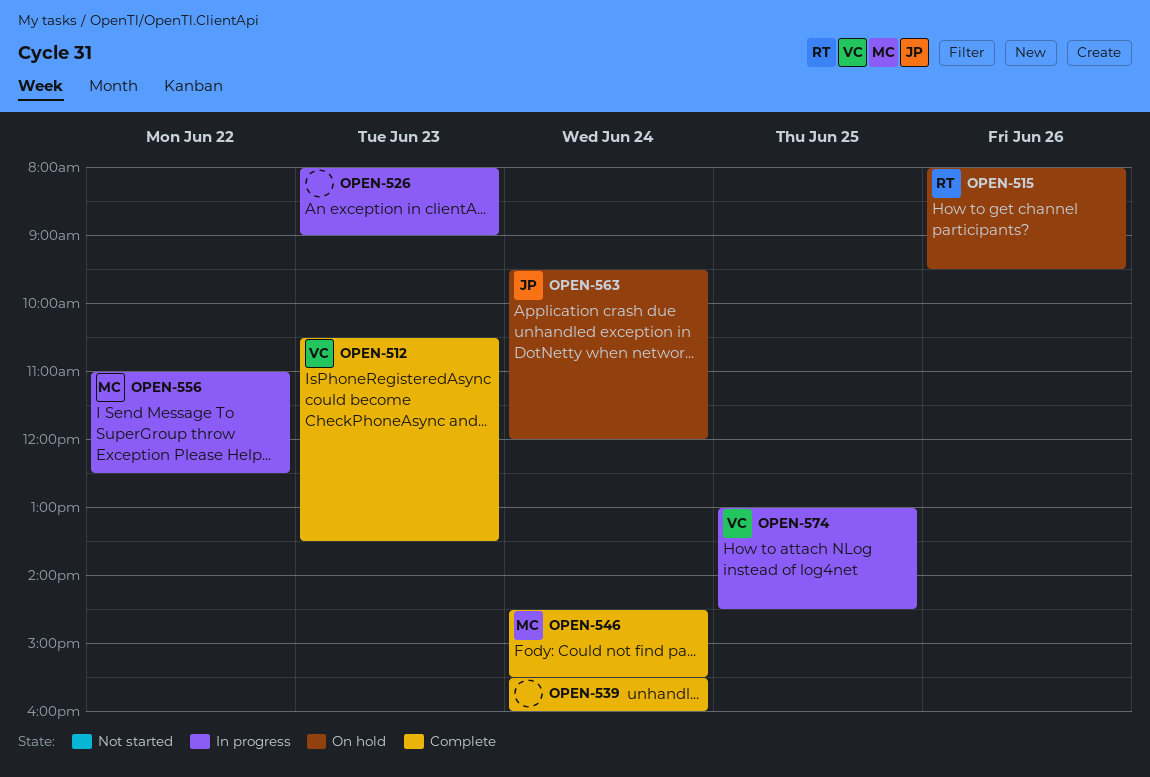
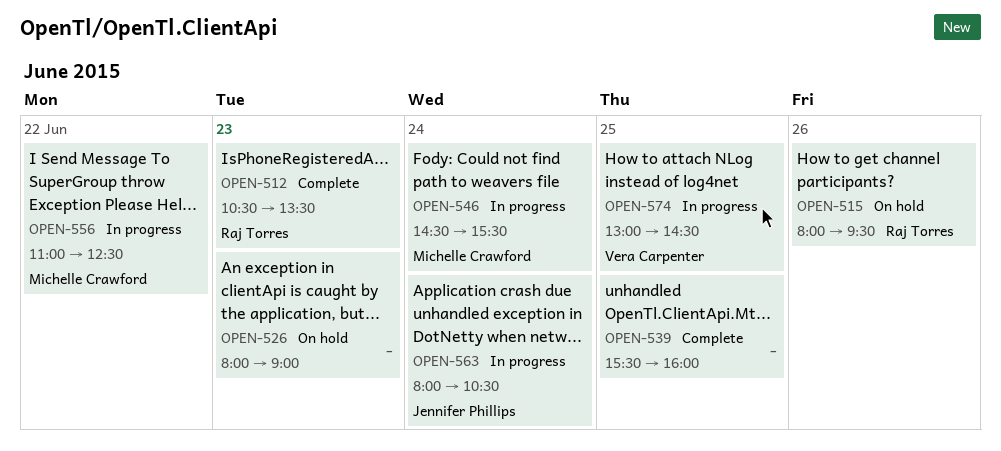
OPEN-512, owner: Vera Carpenter -> Raj Torres
OPEN-526, status: In progress -> On hold
OPEN-539, day: Jun 24 -> Jun 25
OPEN-546, status: Complete -> In progress
OPEN-563, status: On hold -> In progress
OPEN-563, begins: 09:30 -> 08:00
OPEN-563, ends: 12:00 -> 10:30

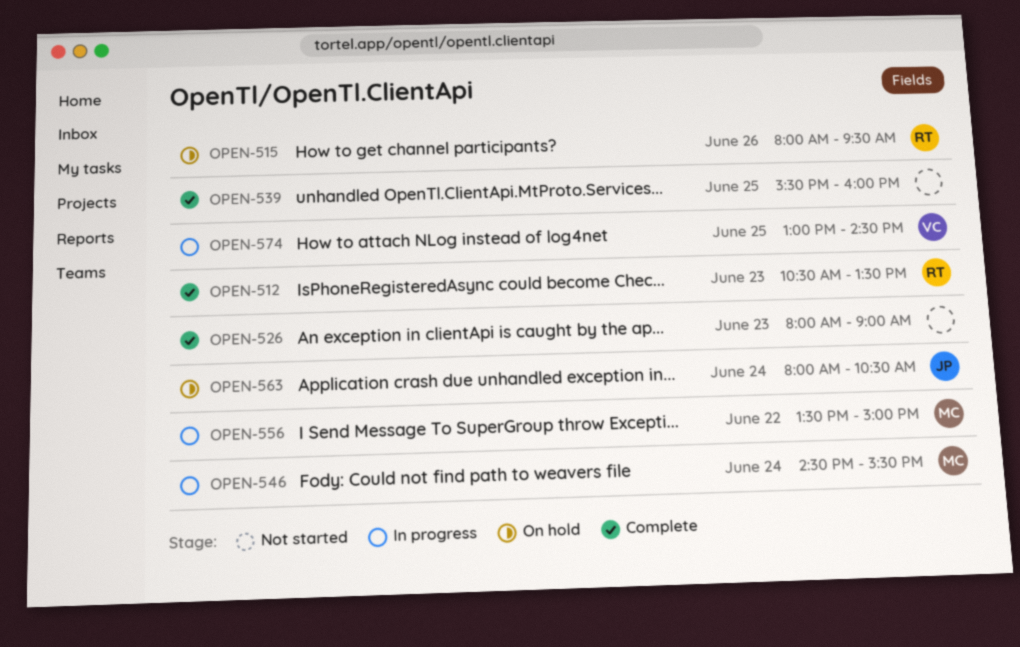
OPEN-526, status: On hold -> Complete
OPEN-556, begins: 11:00 -> 13:30
OPEN-556, ends: 12:30 -> 15:00
OPEN-563, status: In progress -> On hold

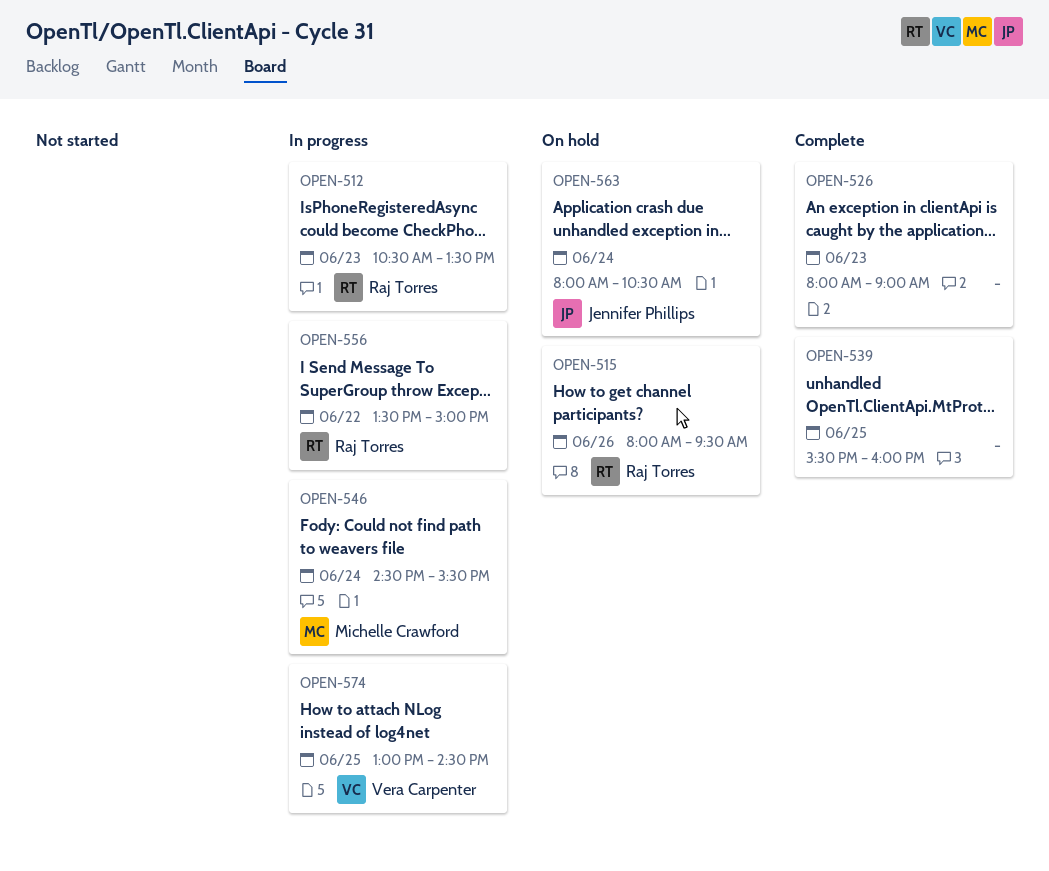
OPEN-512, status: Complete -> In progress
OPEN-556, owner: Michelle Crawford -> Raj Torres

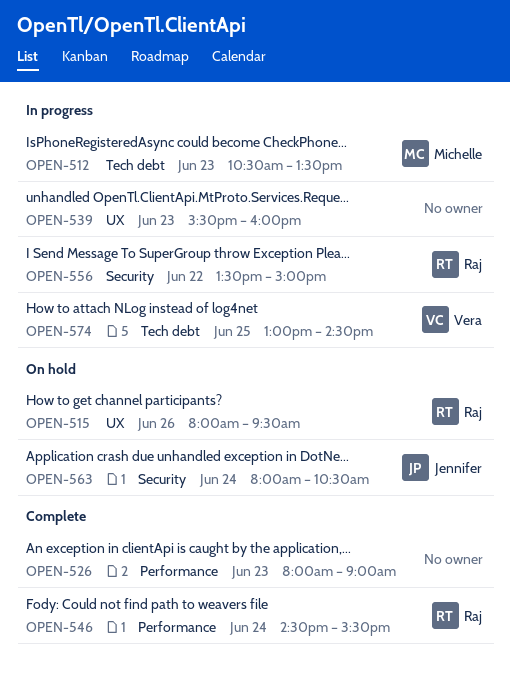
OPEN-512, owner: Raj Torres -> Michelle Crawford
OPEN-539, status: Complete -> In progress
OPEN-539, day: Jun 25 -> Jun 23
OPEN-546, status: In progress -> Complete
OPEN-546, owner: Michelle Crawford -> Raj Torres

